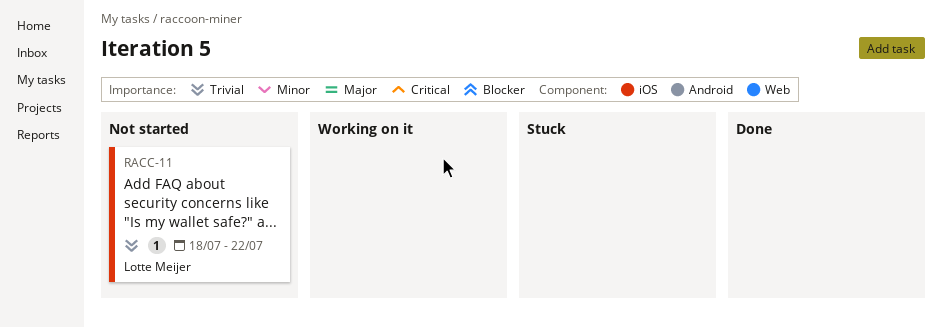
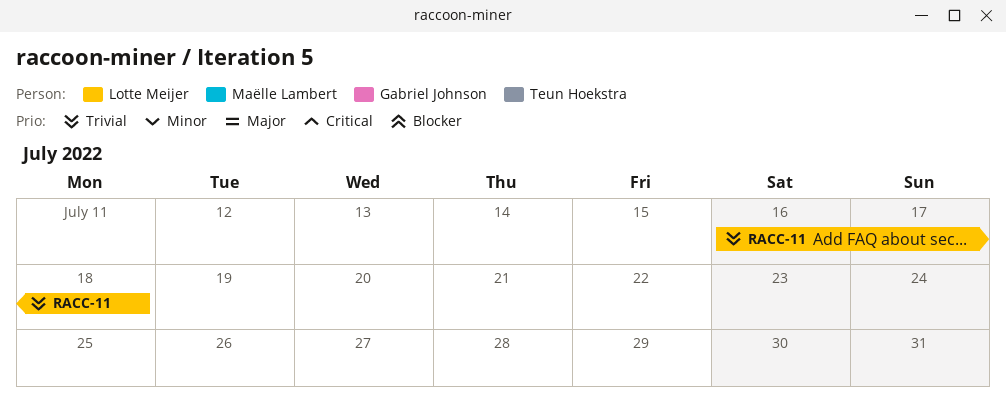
RACC-11, start: Jul 18 -> Jul 16
RACC-11, due: Jul 22 -> Jul 18

